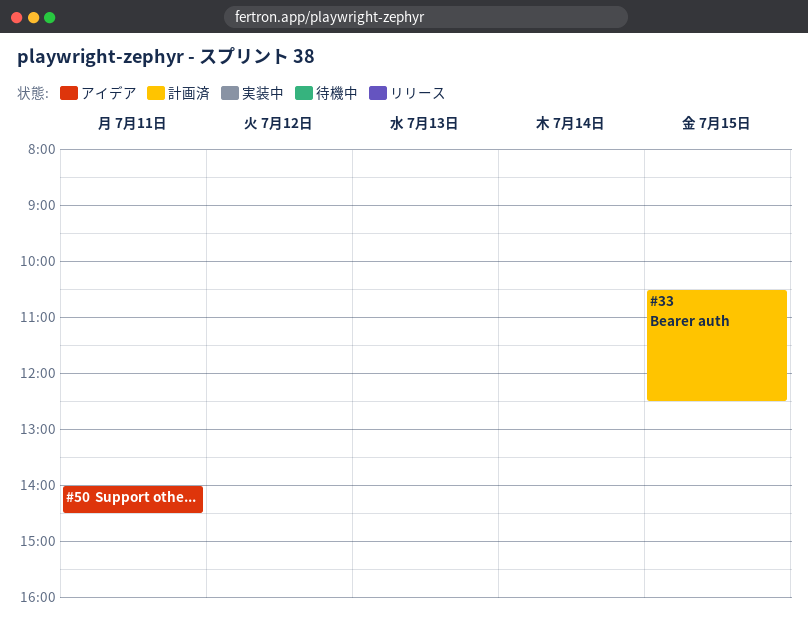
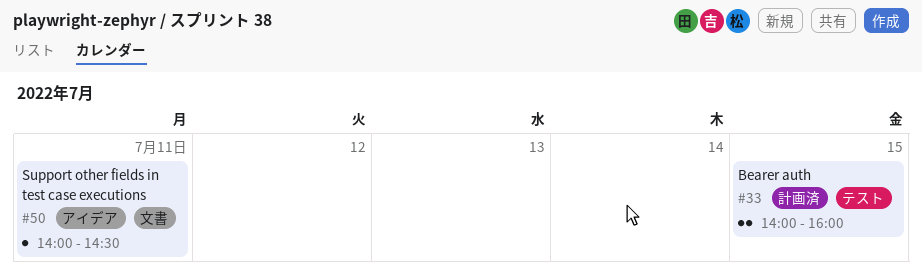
#33, begins: 10:30 -> 14:00
#33, ends: 12:30 -> 16:00

